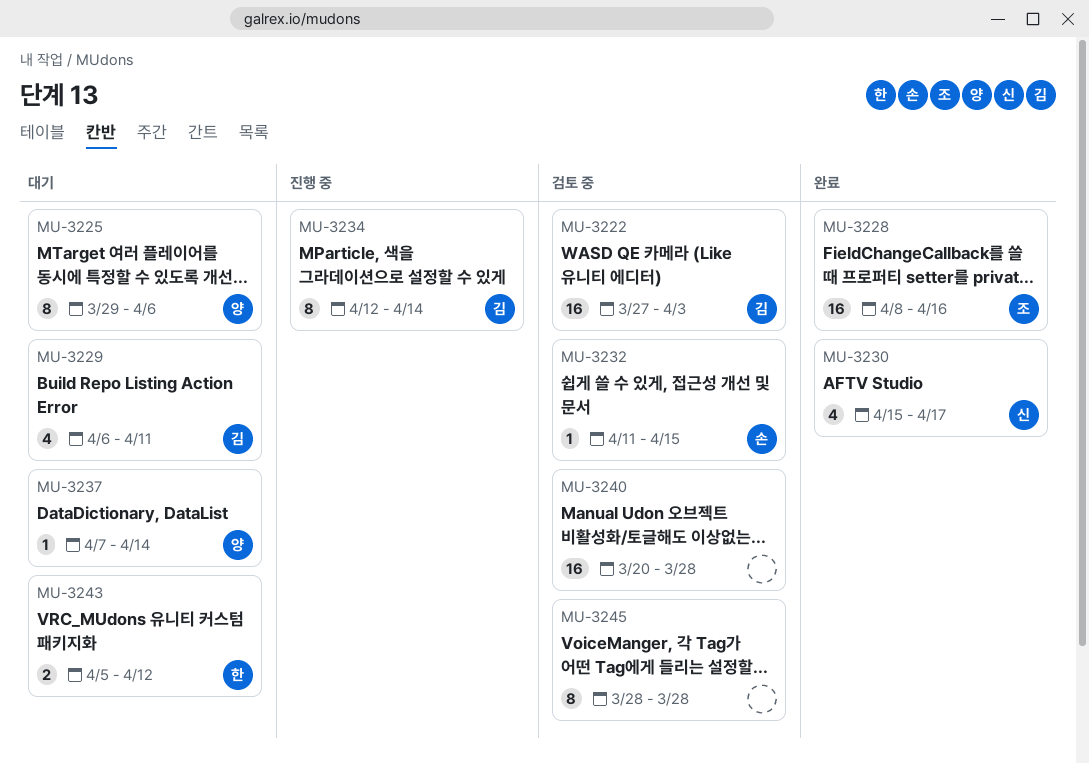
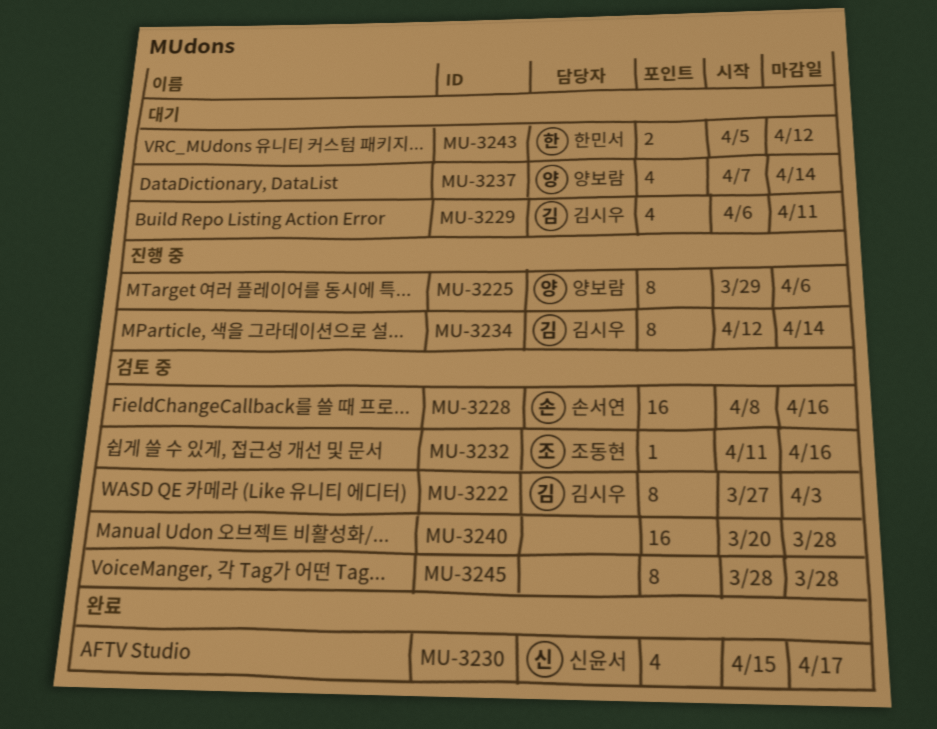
MU-3222, estimate: 16 -> 8
MU-3225, status: 대기 -> 진행 중
MU-3228, status: 완료 -> 검토 중
MU-3228, owner: 조동현 -> 손서연
MU-3232, owner: 손서연 -> 조동현
MU-3232, due: Apr 15 -> Apr 16
MU-3237, estimate: 1 -> 4

